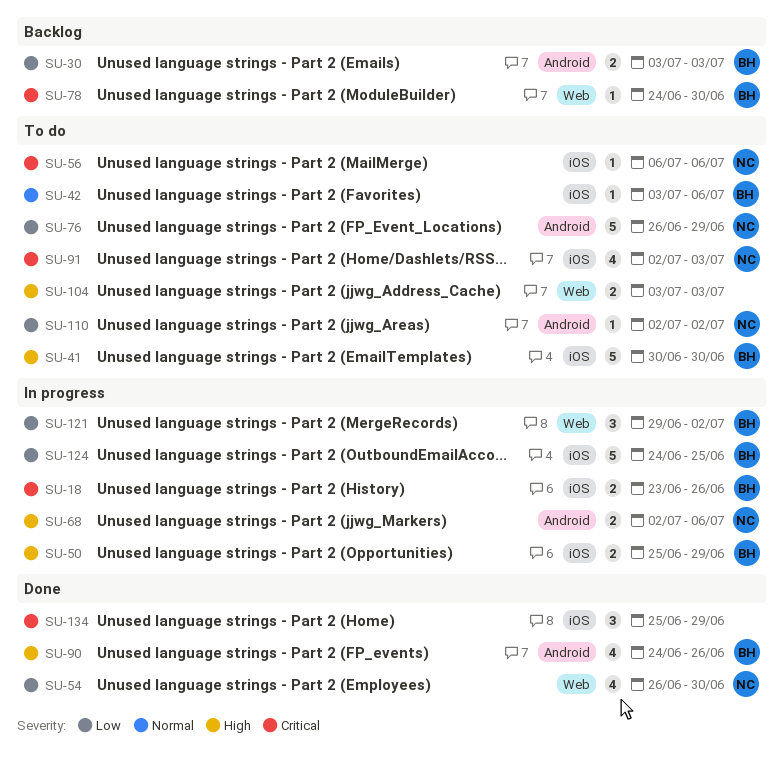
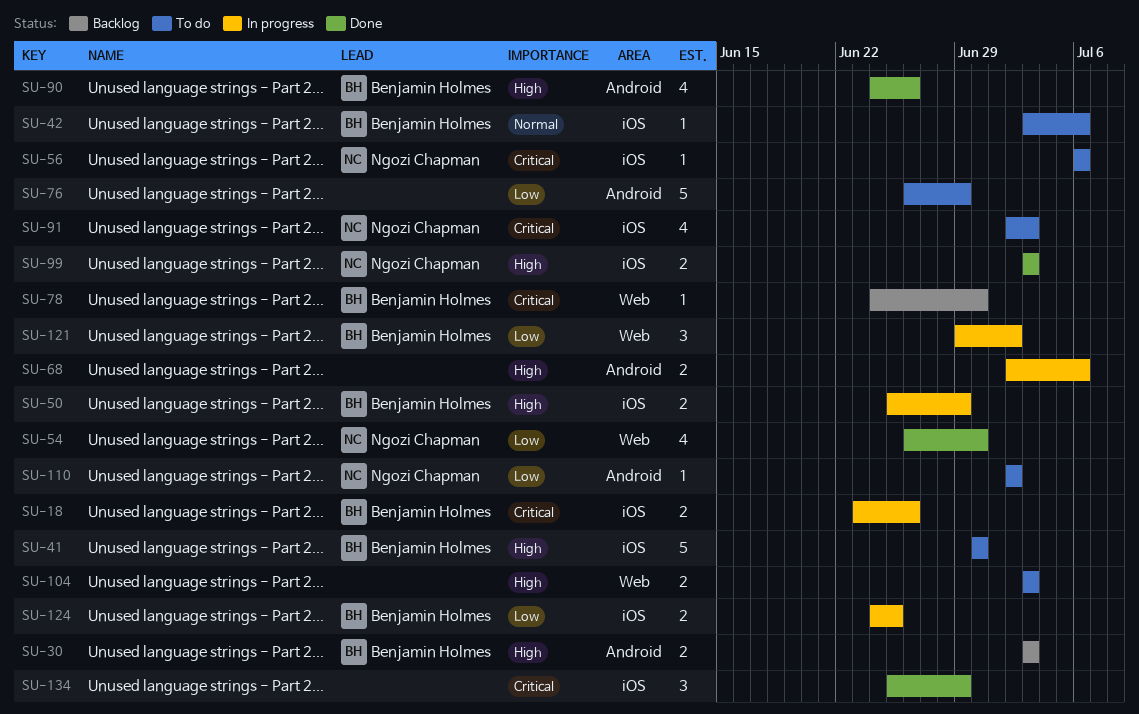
SU-30, priority: Low -> High
SU-68, owner: Ngozi Chapman -> none
SU-76, owner: Ngozi Chapman -> none
SU-99: none -> present
SU-124, estimate: 5 -> 2

